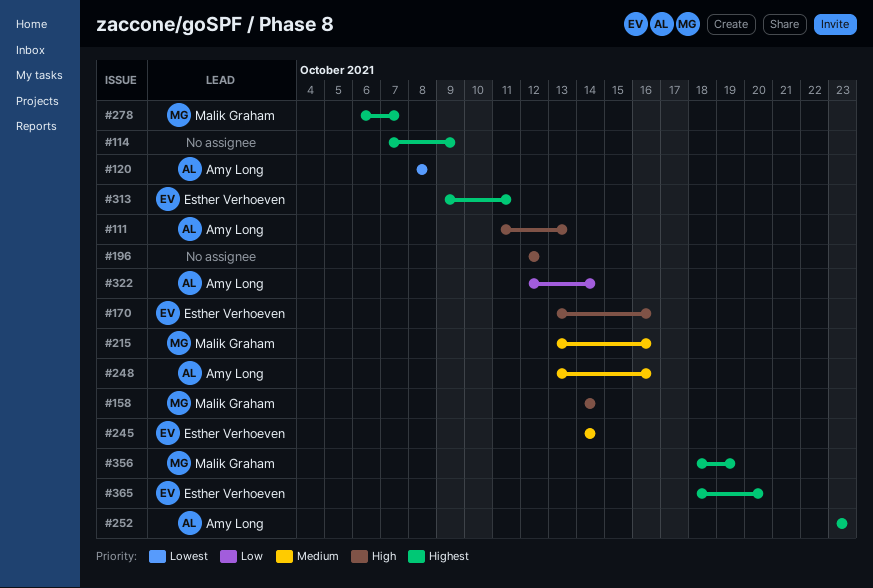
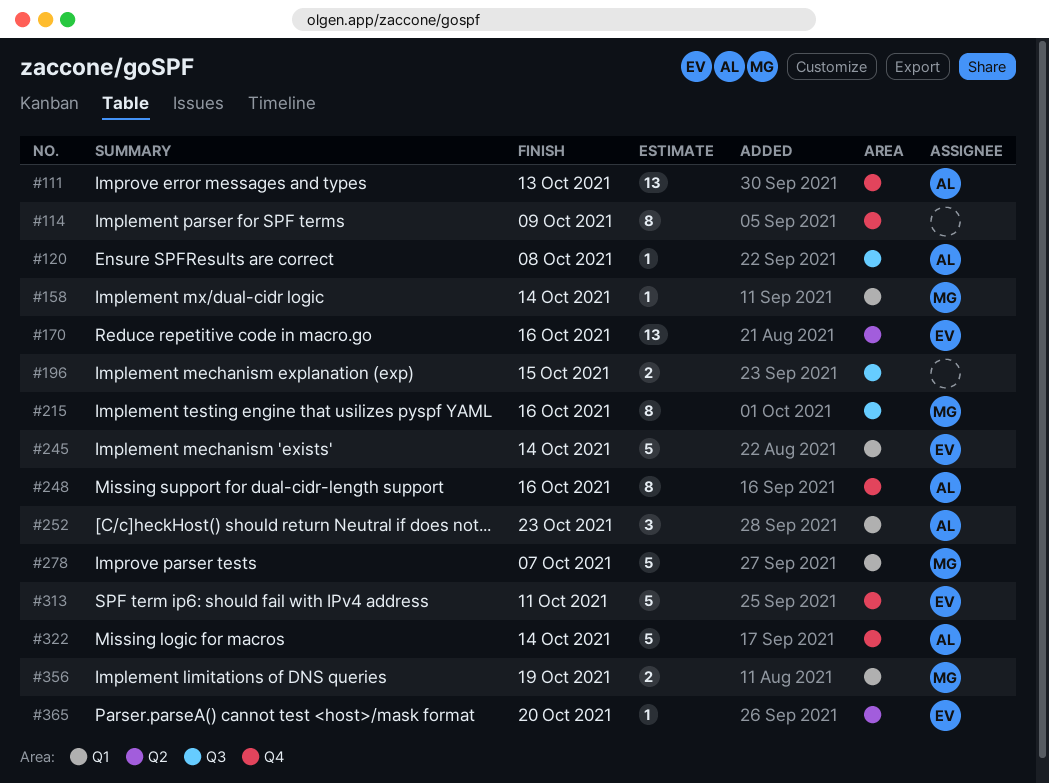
#196, due: Oct 12 -> Oct 15

